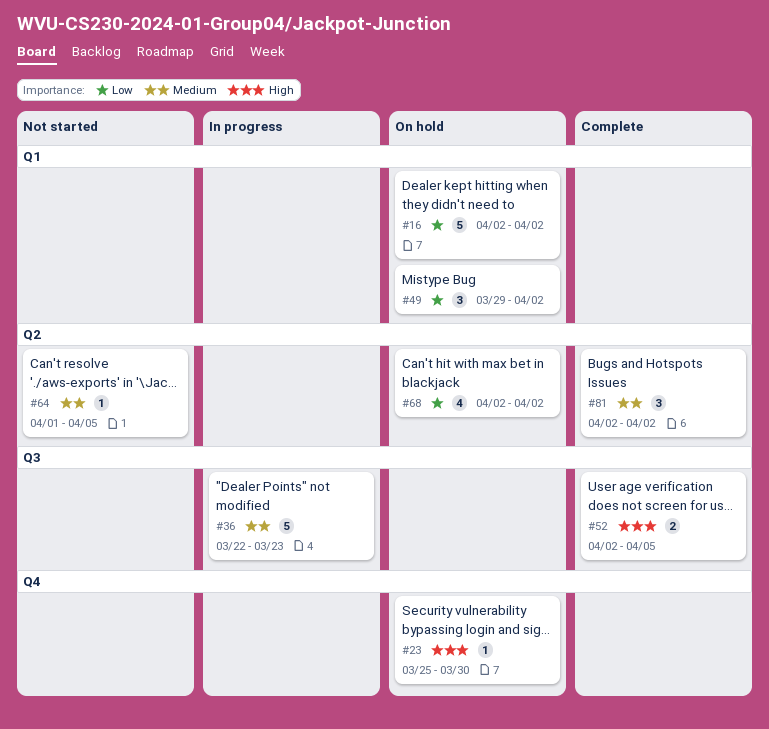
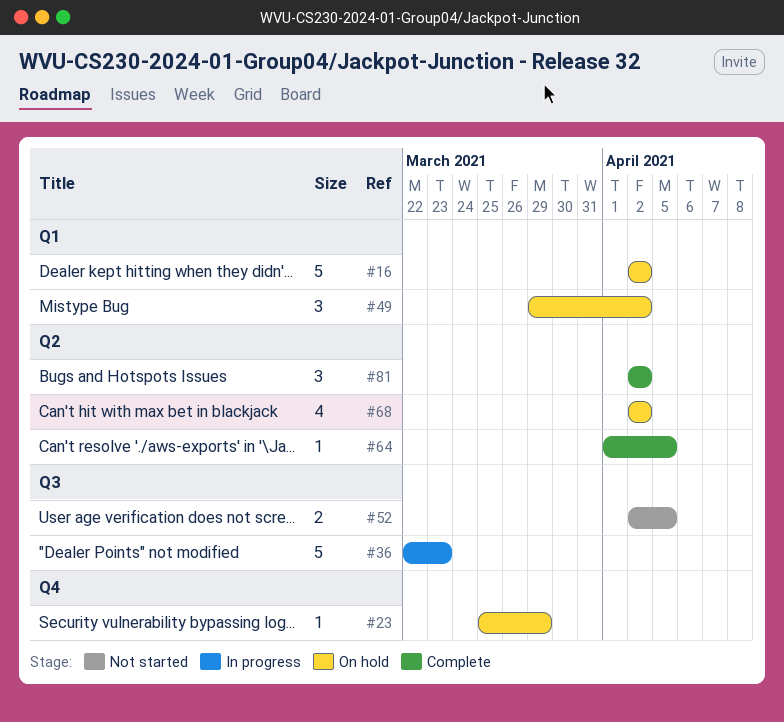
#23, due: Mar 30 -> Mar 29
#52, status: Complete -> Not started
#64, status: Not started -> Complete

